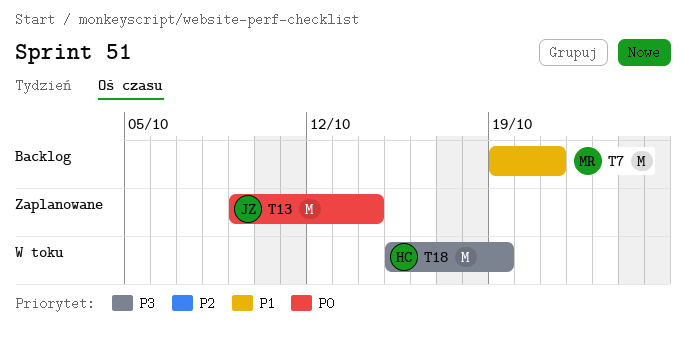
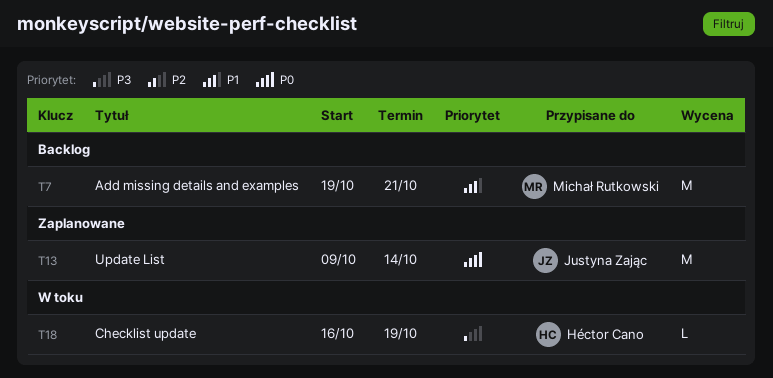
T18, estimate: M -> L
T18, start: Oct 15 -> Oct 16

